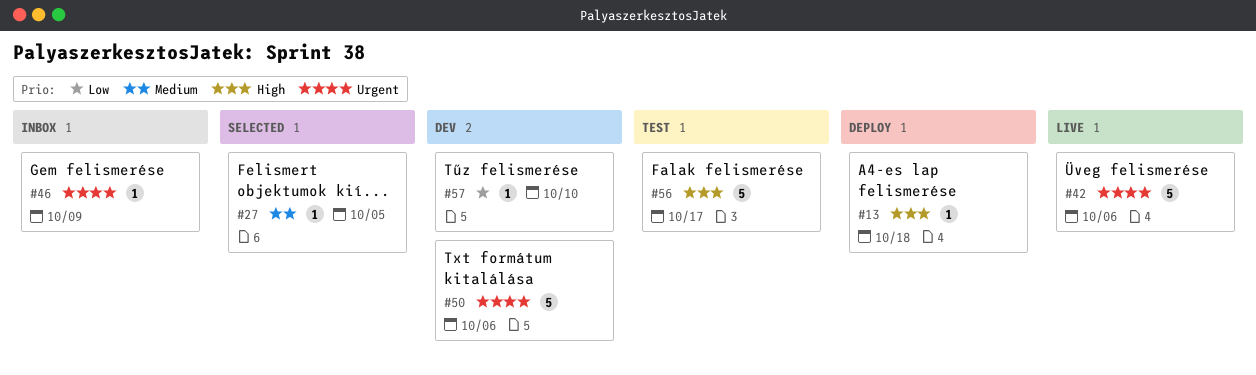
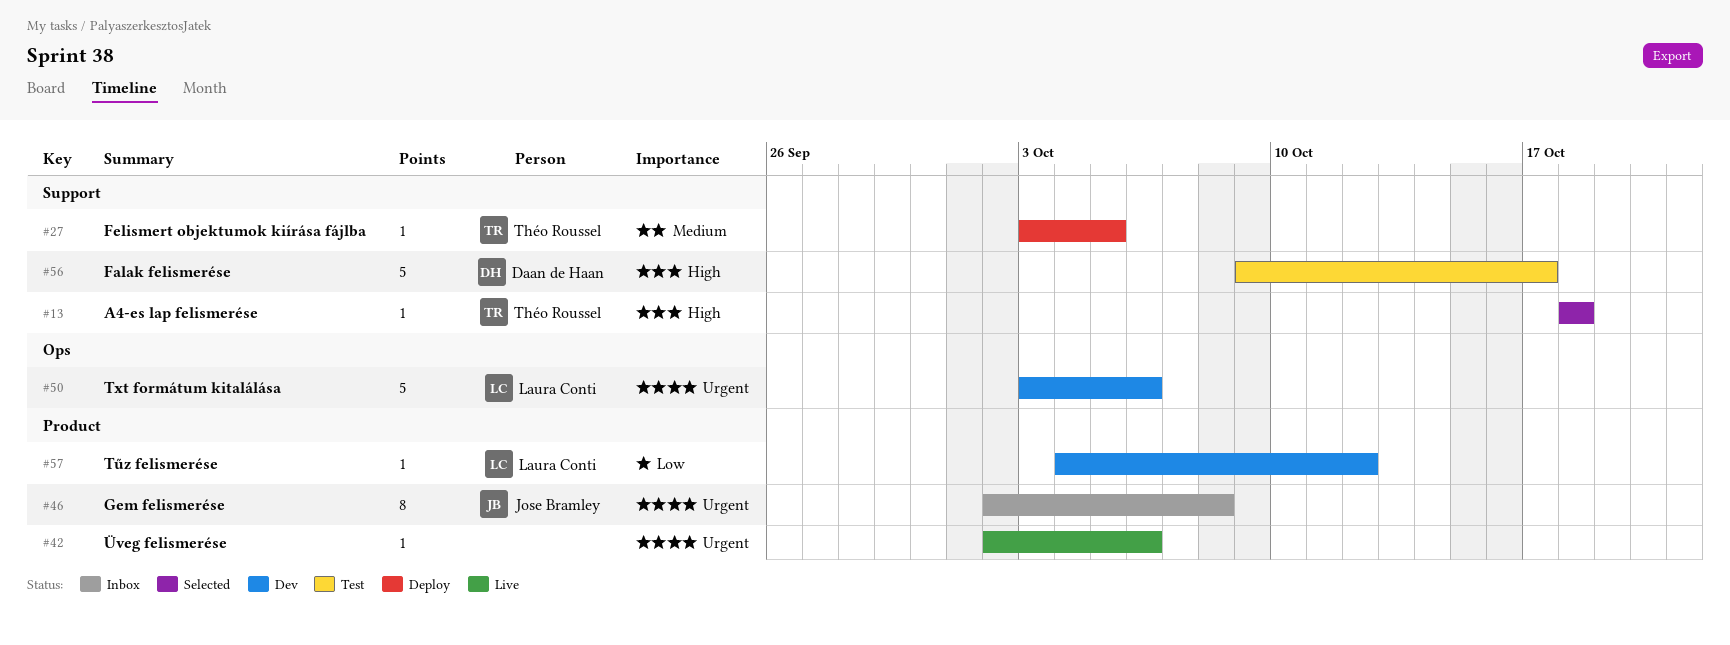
#13, status: Deploy -> Selected
#27, status: Selected -> Deploy
#42, estimate: 5 -> 1
#46, estimate: 1 -> 8
#46, due: Oct 9 -> Oct 8
#57, due: Oct 10 -> Oct 12

